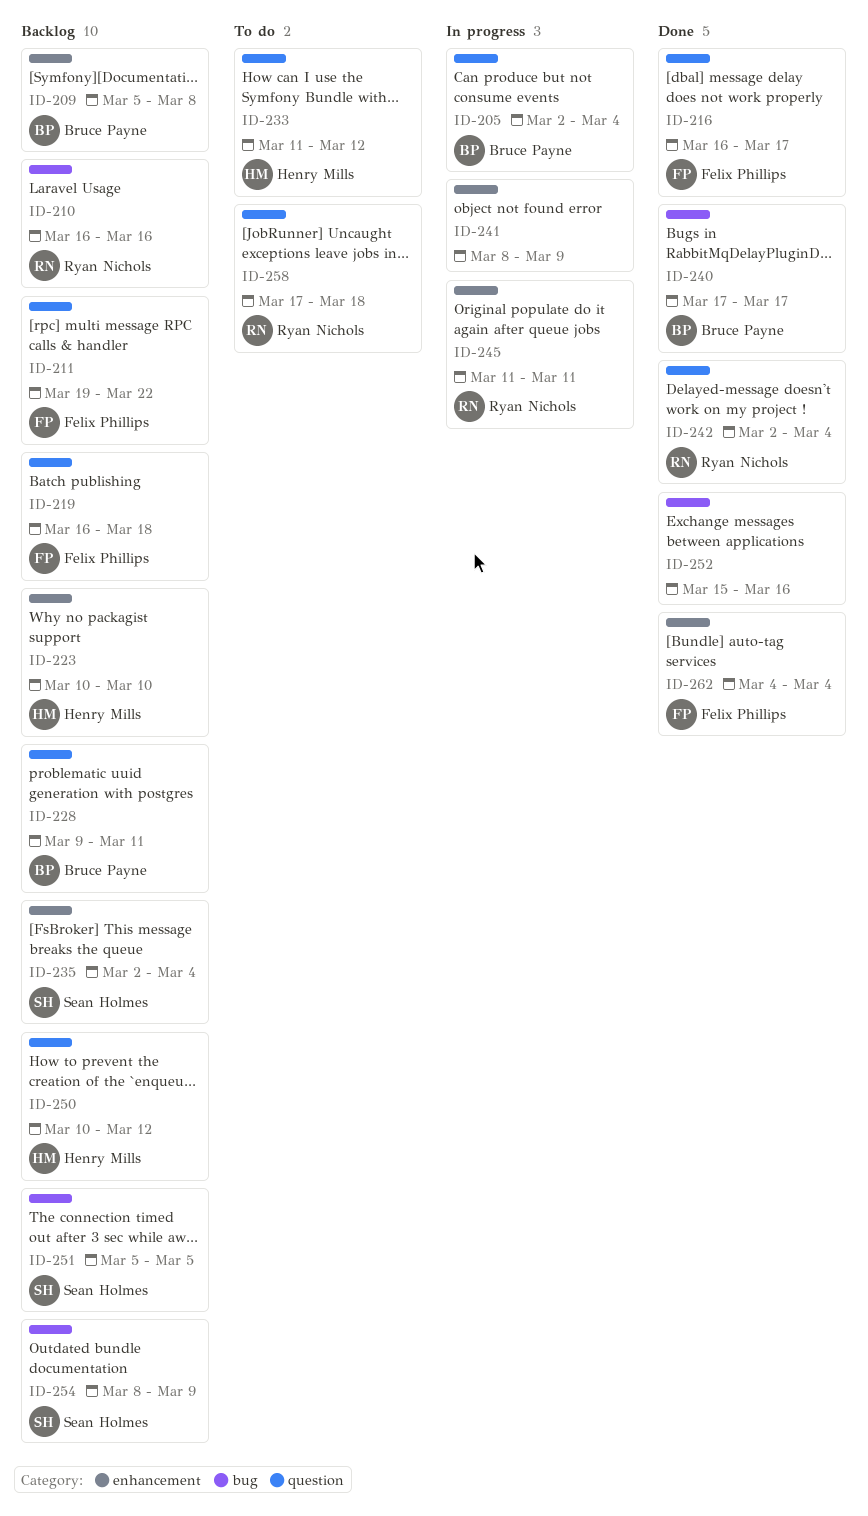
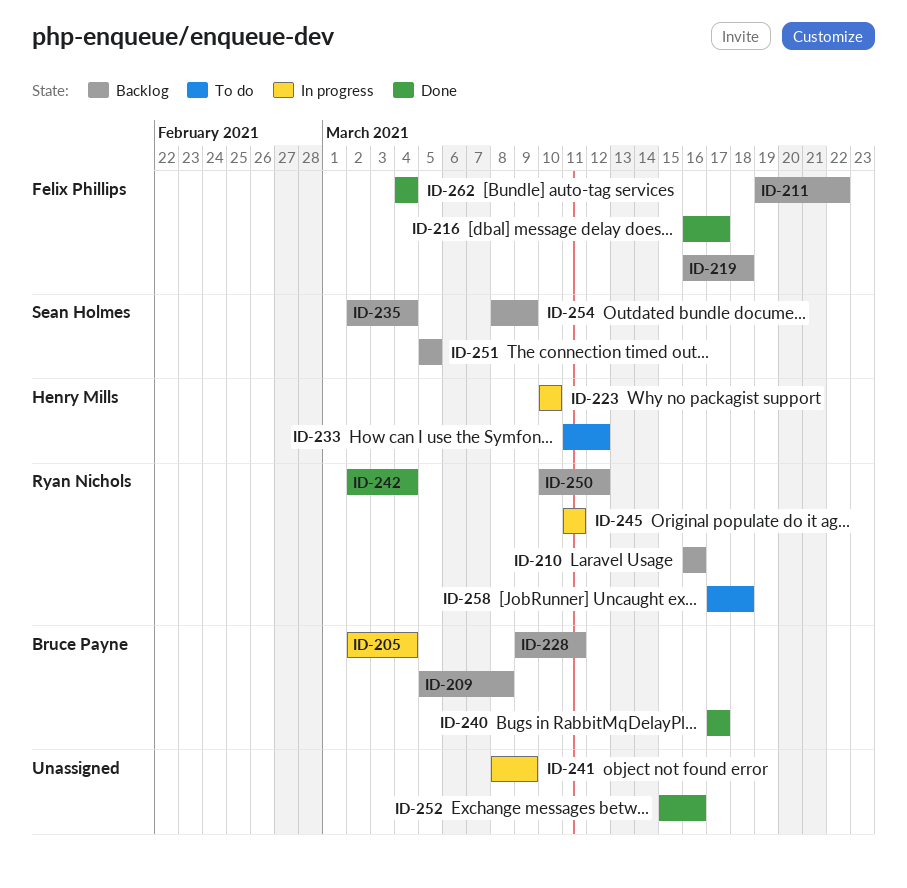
ID-223, status: Backlog -> In progress
ID-250, owner: Henry Mills -> Ryan Nichols

